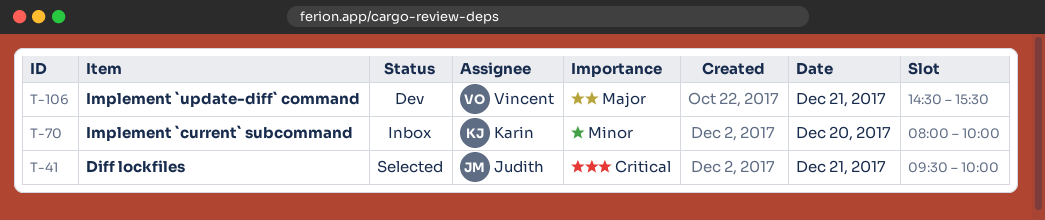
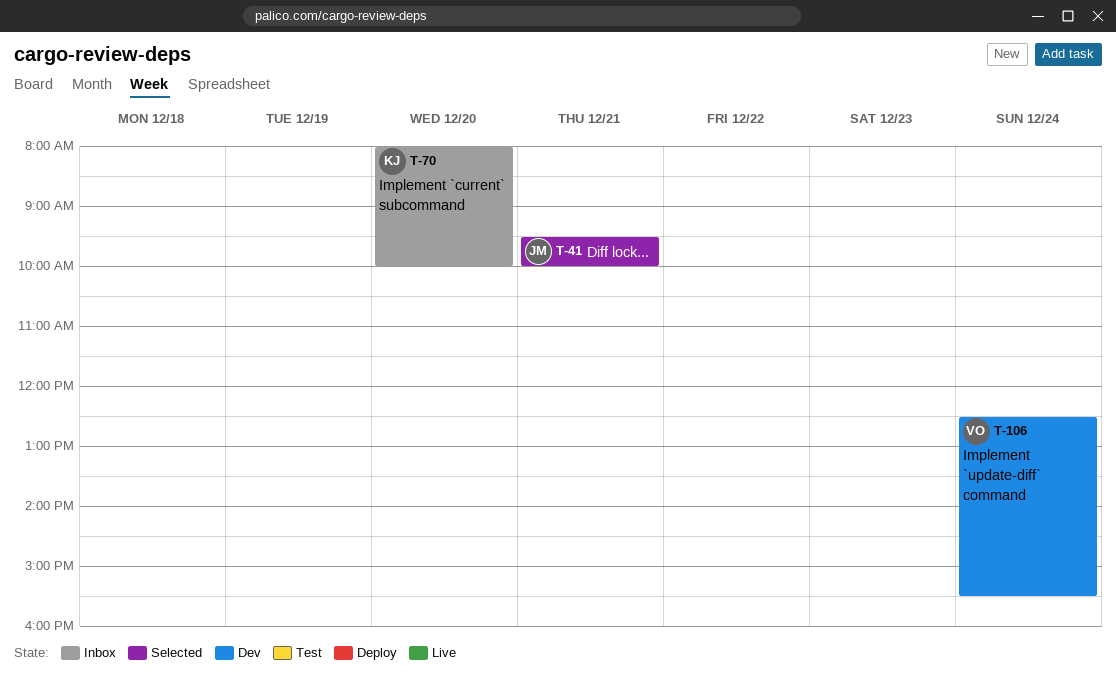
T-106, day: Dec 21 -> Dec 24
T-106, begins: 14:30 -> 12:30

